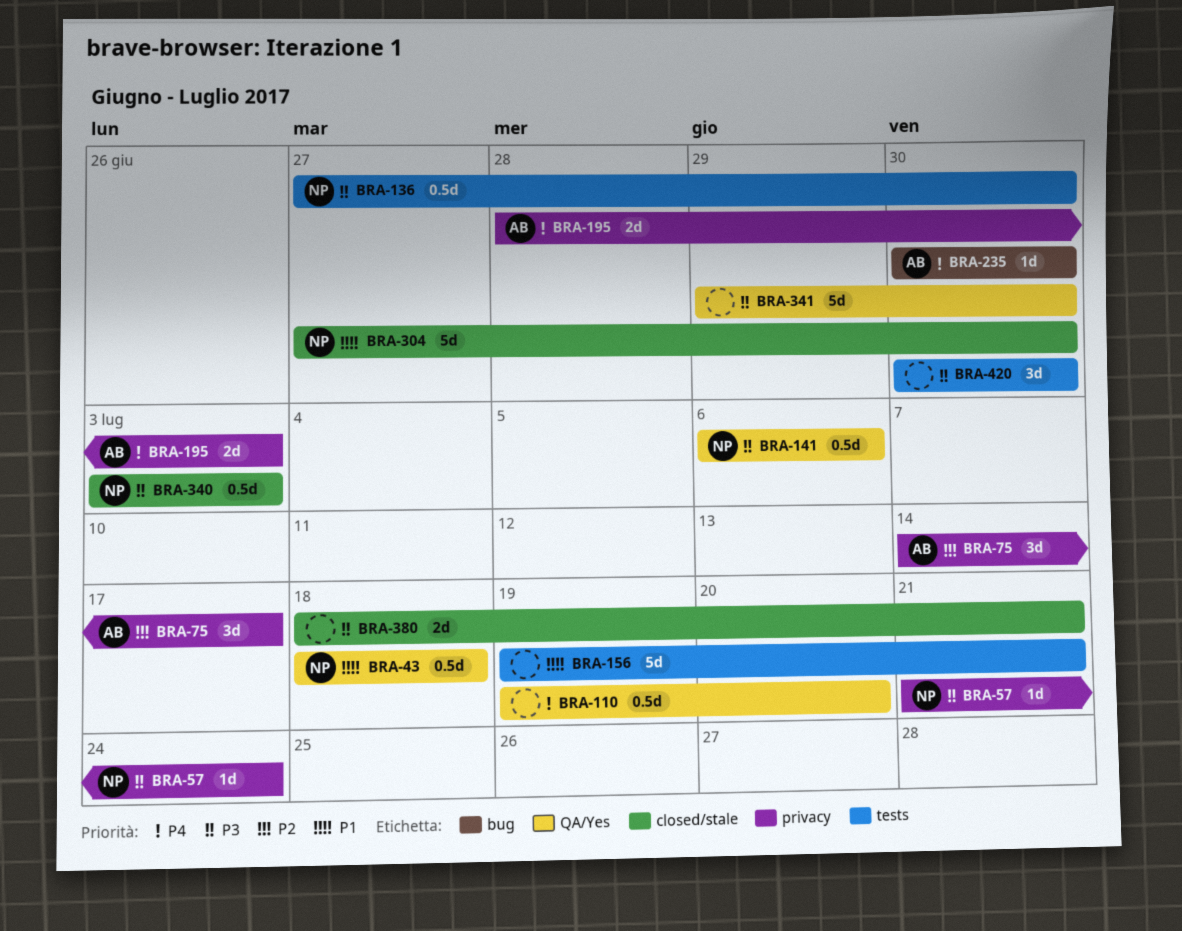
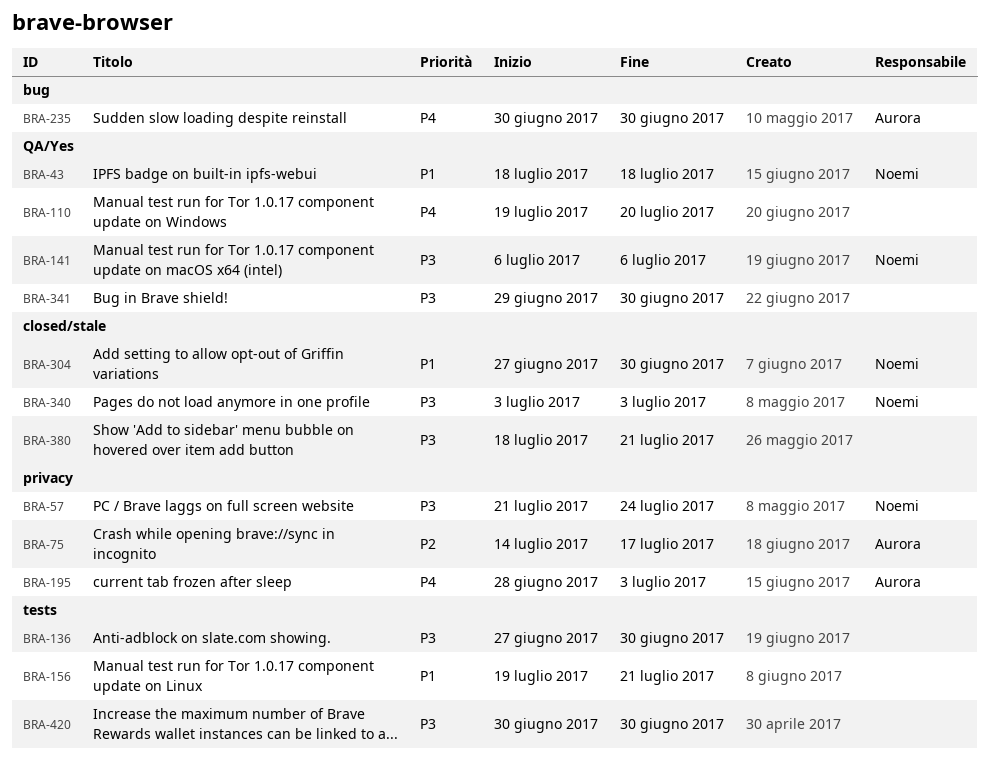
BRA-136, owner: Noemi -> none

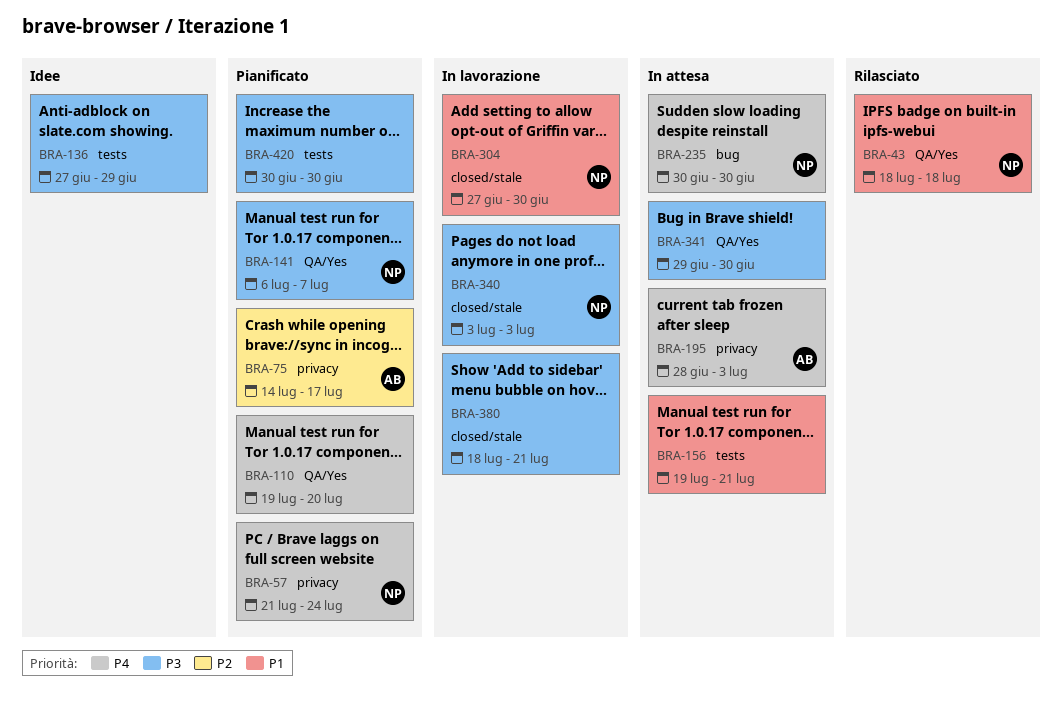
BRA-57, priority: P3 -> P4
BRA-136, due: Jun 30 -> Jun 29
BRA-141, due: Jul 6 -> Jul 7
BRA-235, owner: Aurora -> Noemi

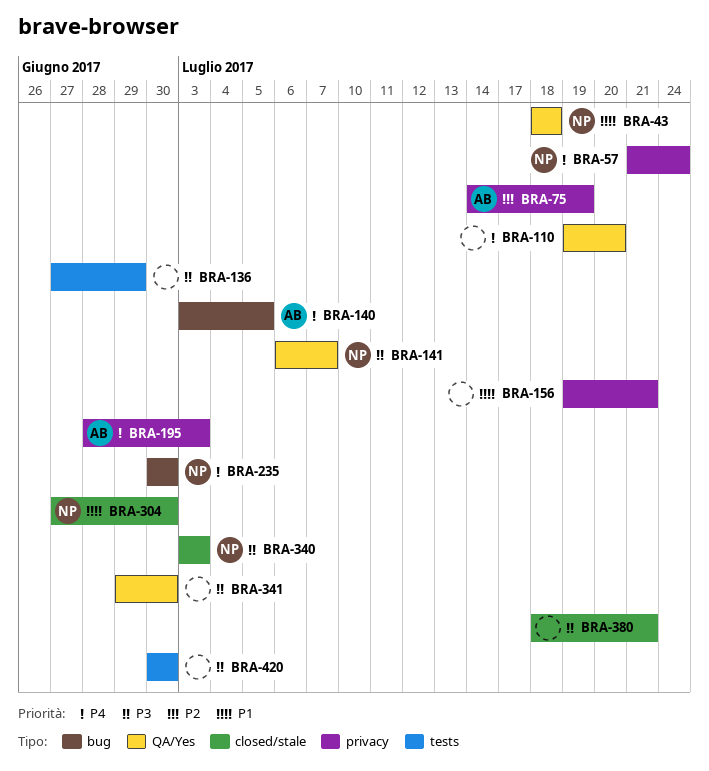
BRA-75, due: Jul 17 -> Jul 19
BRA-140: none -> present
BRA-156, label: tests -> privacy

